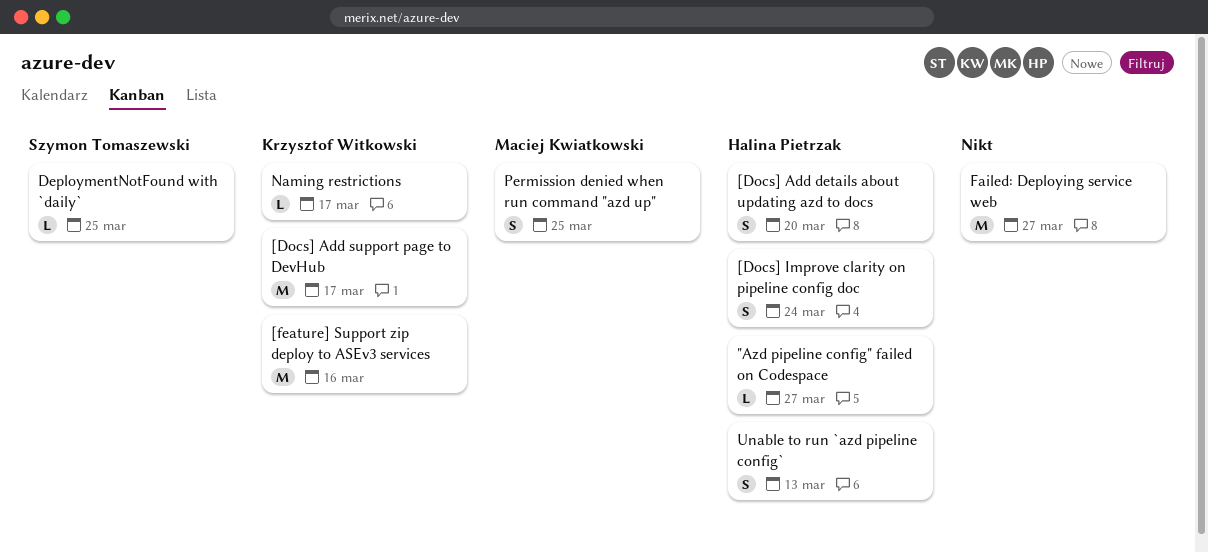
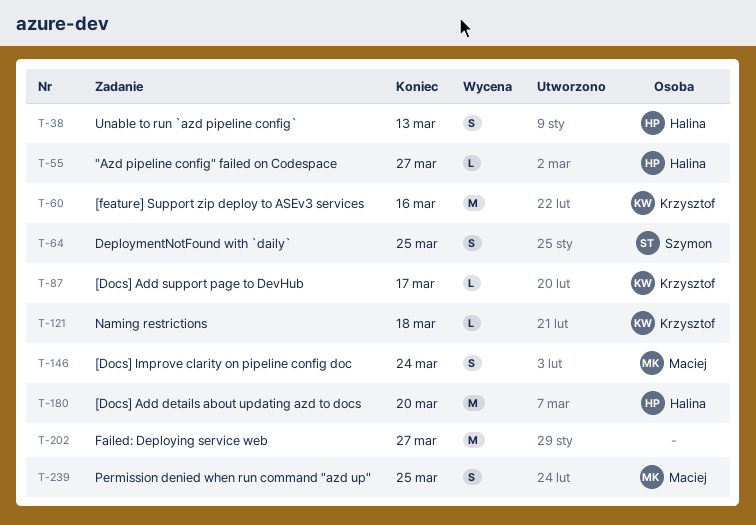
[Docs] Add details about updating azd to docs, estimate: S -> M
[Docs] Add support page to DevHub, estimate: M -> L
[Docs] Improve clarity on pipeline config doc, owner: Halina Pietrzak -> Maciej Kwiatkowski
DeploymentNotFound with `daily`, estimate: L -> S
Naming restrictions, due: Mar 17 -> Mar 18

